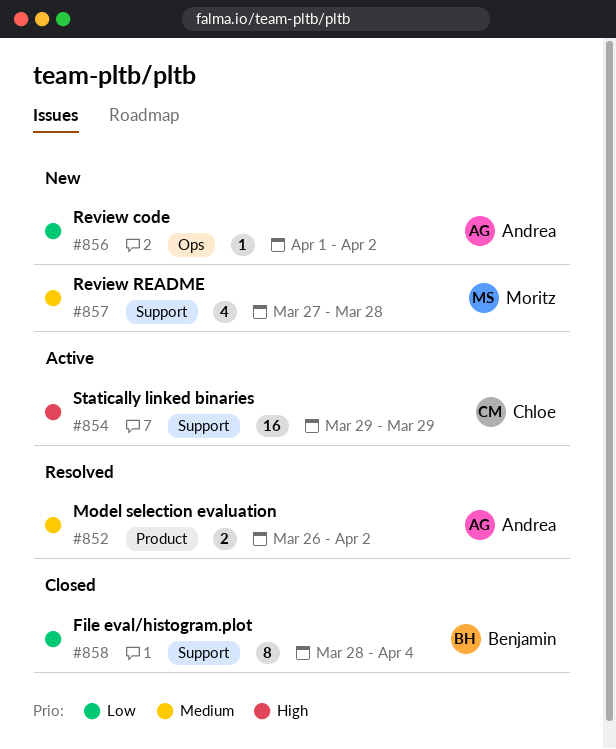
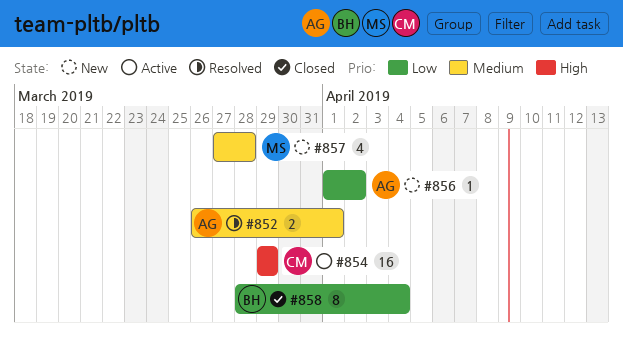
#852, due: Apr 2 -> Apr 1

